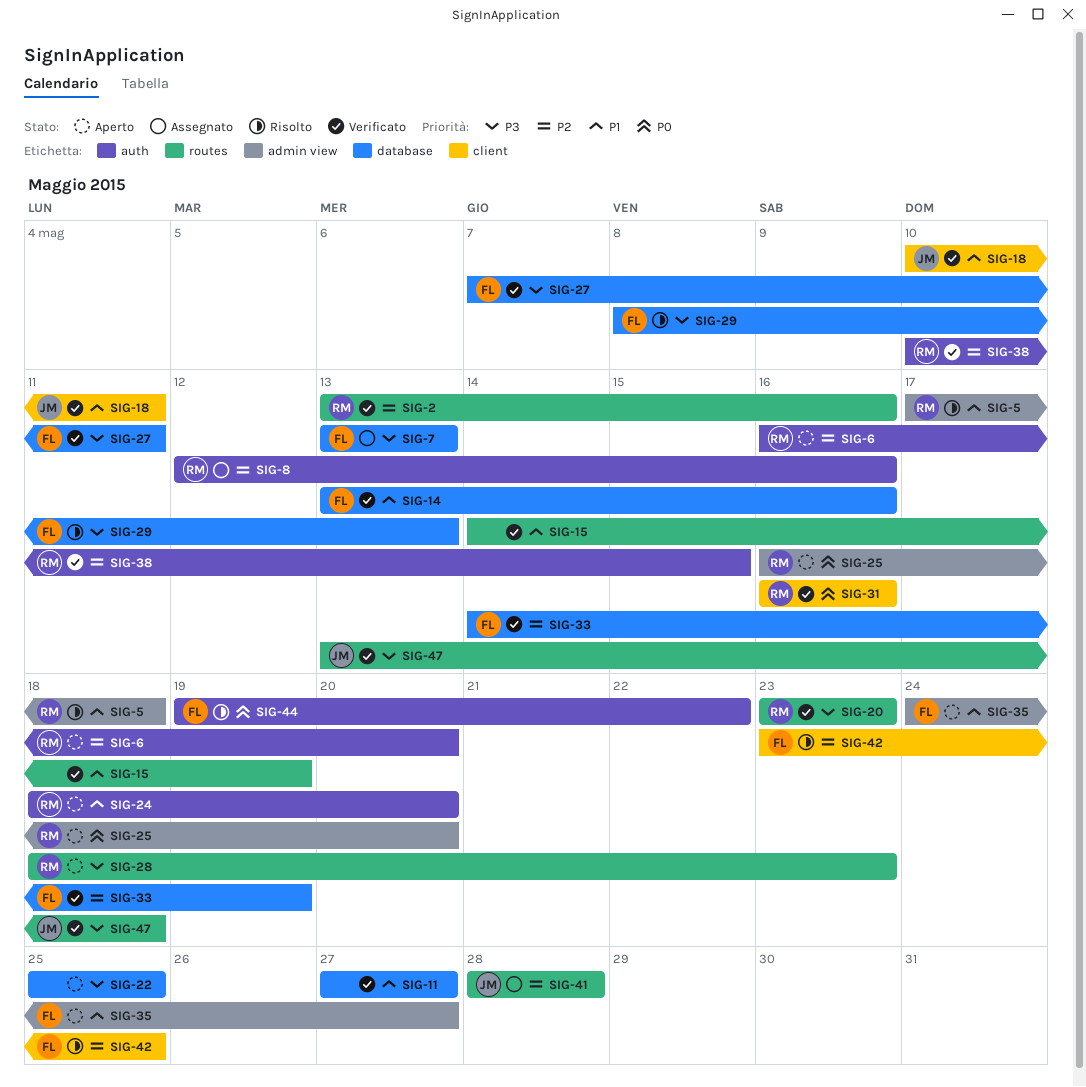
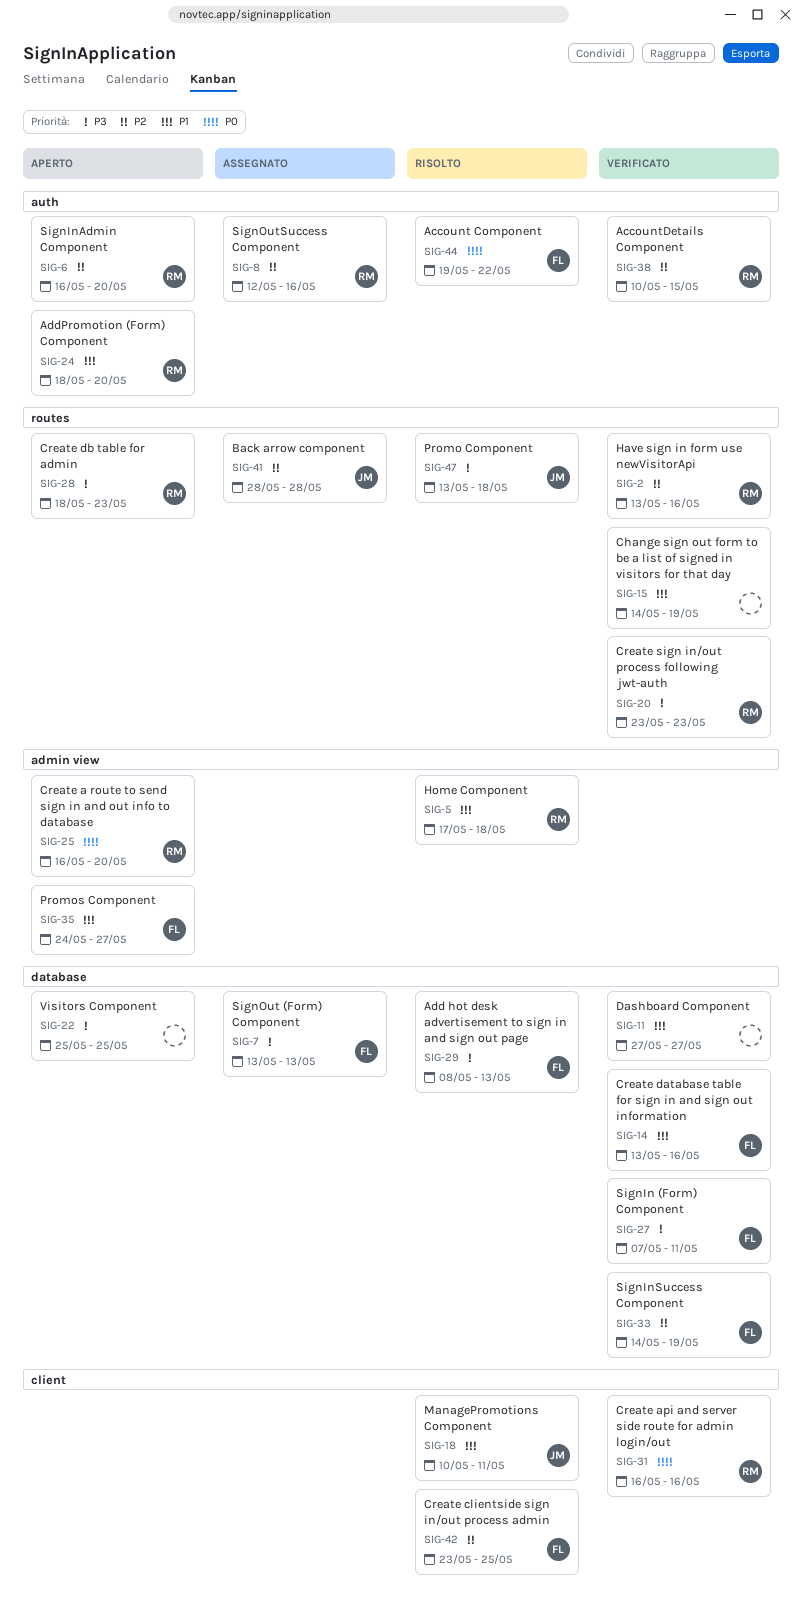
SIG-18, status: Verificato -> Risolto
SIG-47, status: Verificato -> Risolto

